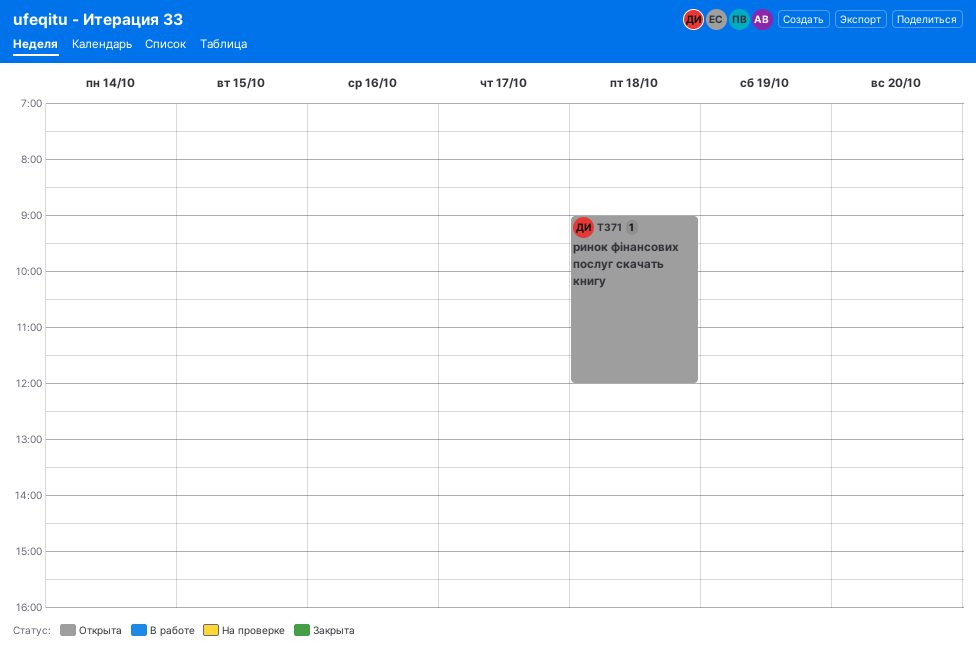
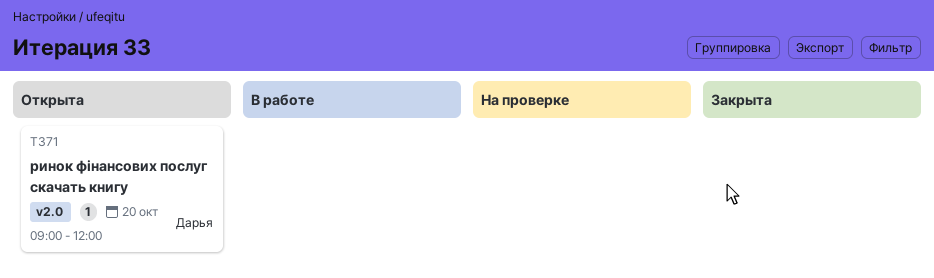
T371, day: Oct 18 -> Oct 20

